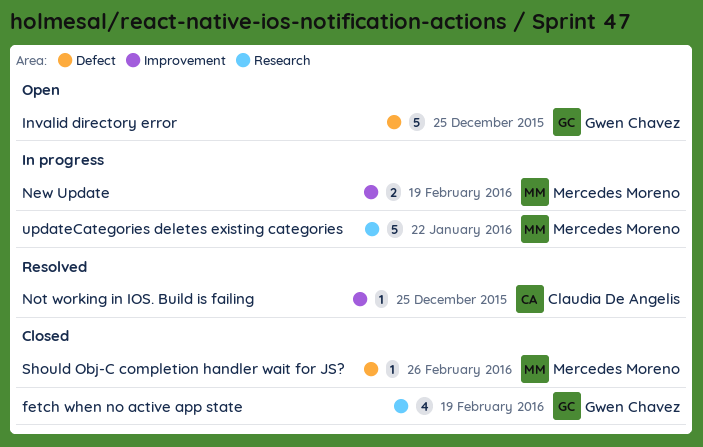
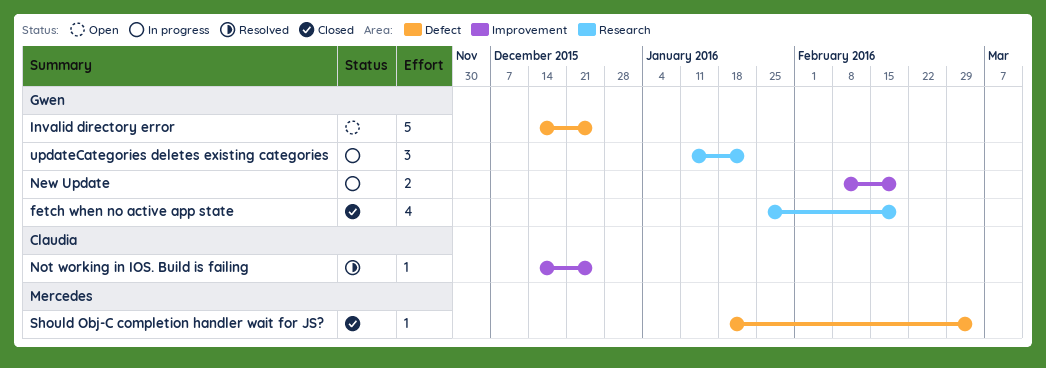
New Update, owner: Mercedes Moreno -> Gwen Chavez
Should Obj-C completion handler wait for JS?, due: Feb 26 -> Mar 4
updateCategories deletes existing categories, owner: Mercedes Moreno -> Gwen Chavez
updateCategories deletes existing categories, estimate: 5 -> 3

